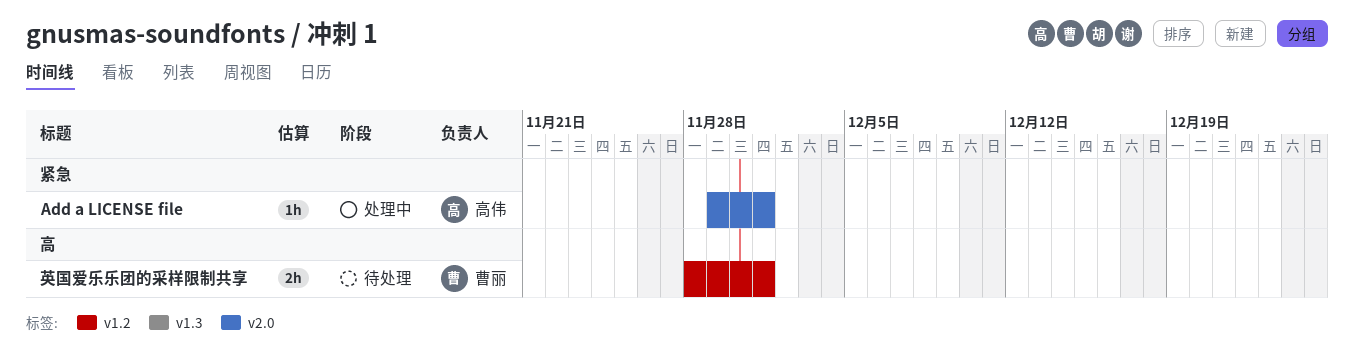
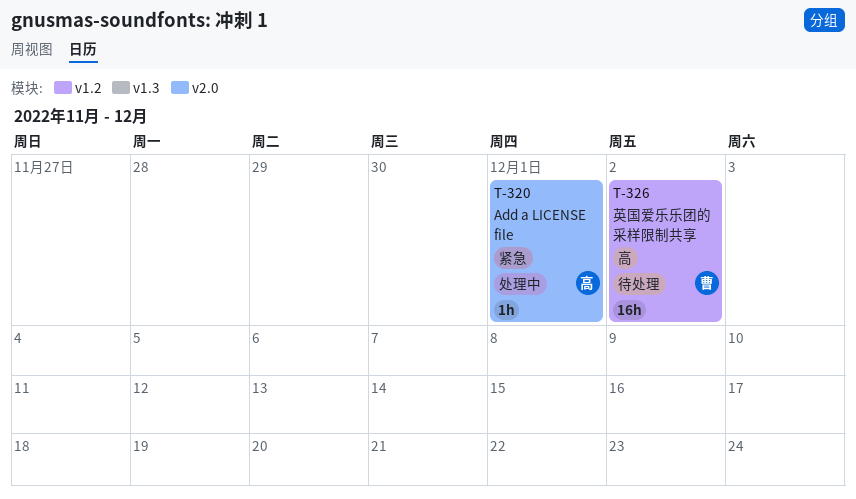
英国爱乐乐团的采样限制共享, estimate: 2h -> 16h
英国爱乐乐团的采样限制共享, due: Dec 1 -> Dec 2

